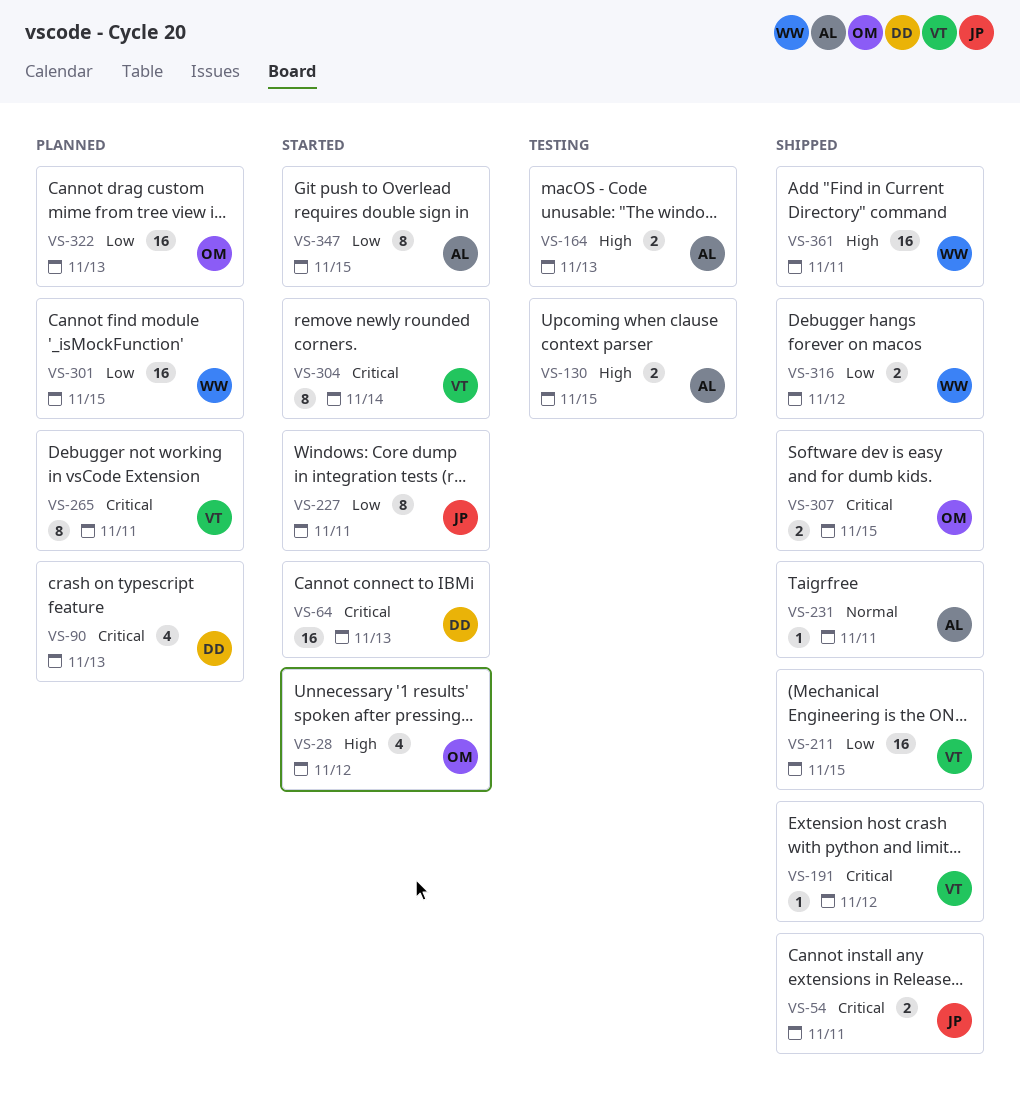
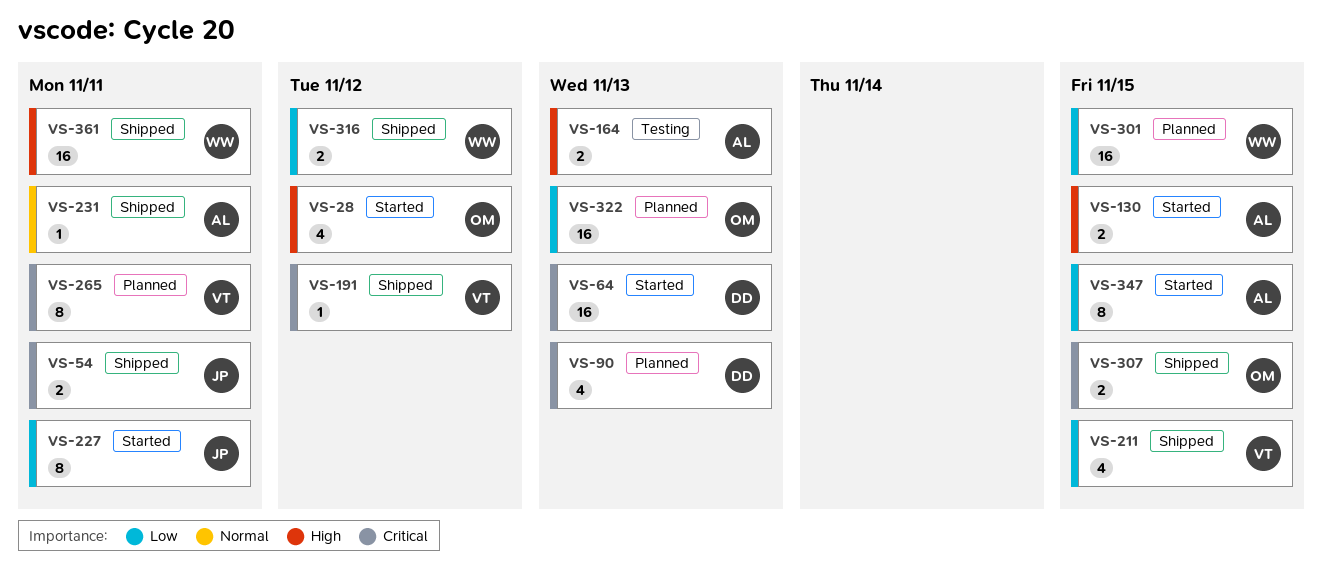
VS-130, status: Testing -> Started
VS-211, estimate: 16 -> 4
VS-304: present -> none

